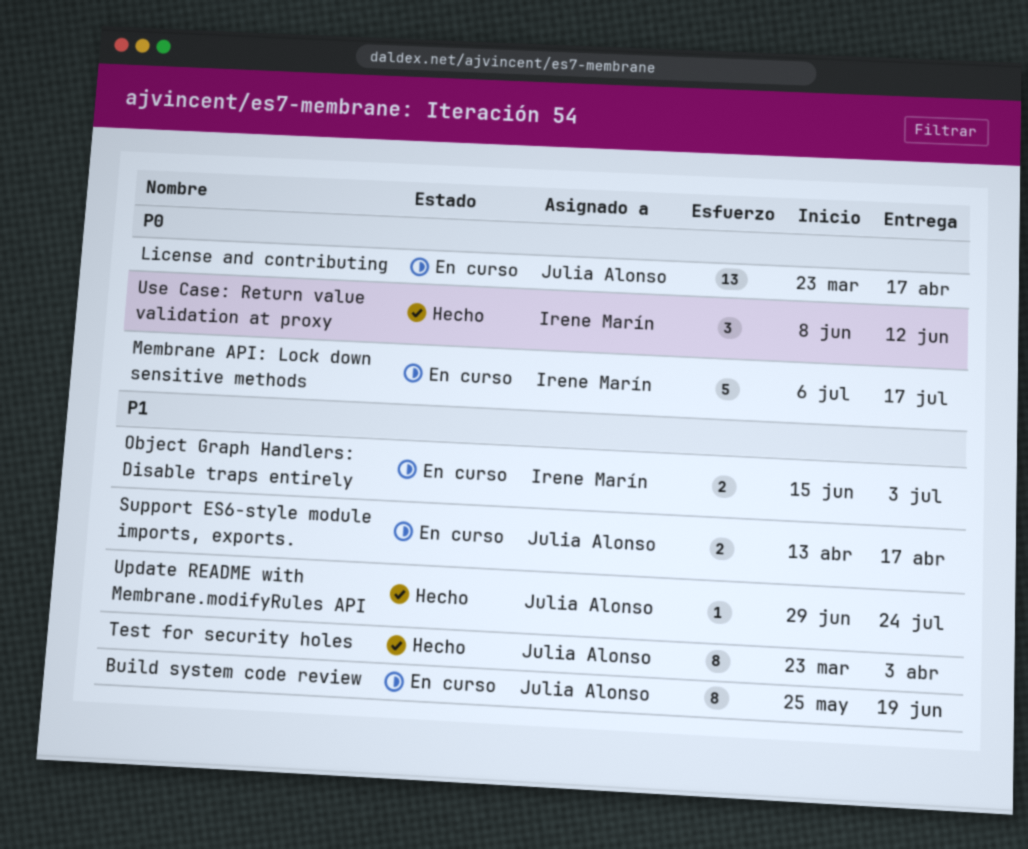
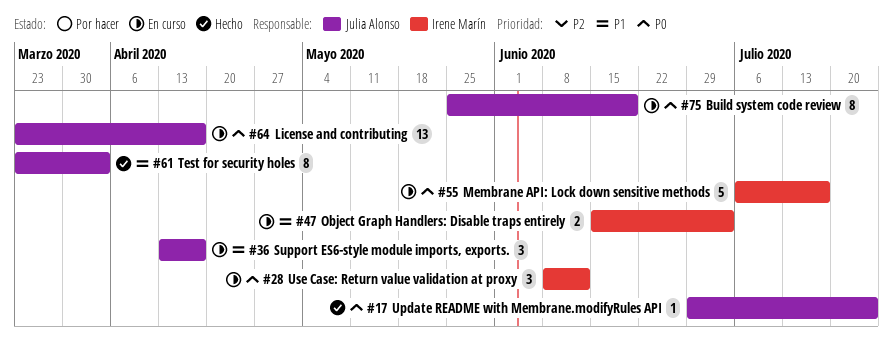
Build system code review, priority: P1 -> P0
Support ES6-style module imports, exports., estimate: 2 -> 3
Update README with Membrane.modifyRules API, priority: P1 -> P0
Use Case: Return value validation at proxy, status: Hecho -> En curso

